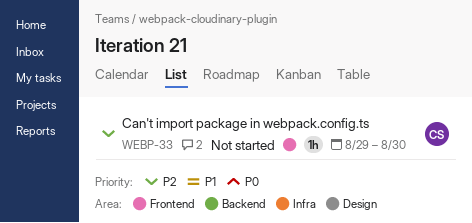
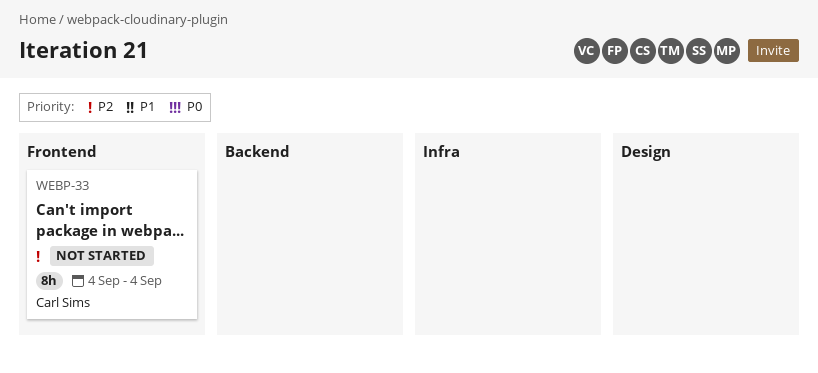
WEBP-33, estimate: 1h -> 8h
WEBP-33, start: Aug 29 -> Sep 4
WEBP-33, due: Aug 30 -> Sep 4

